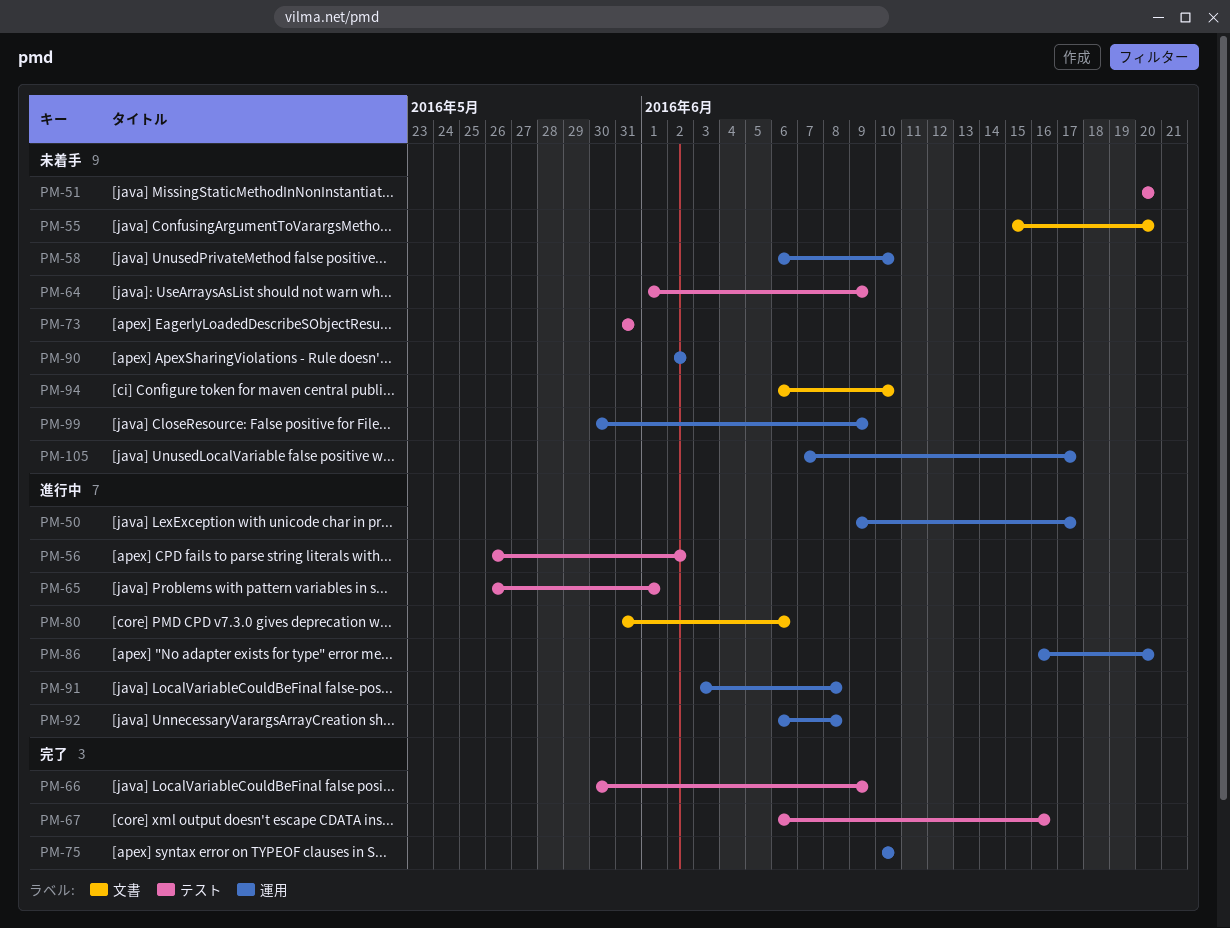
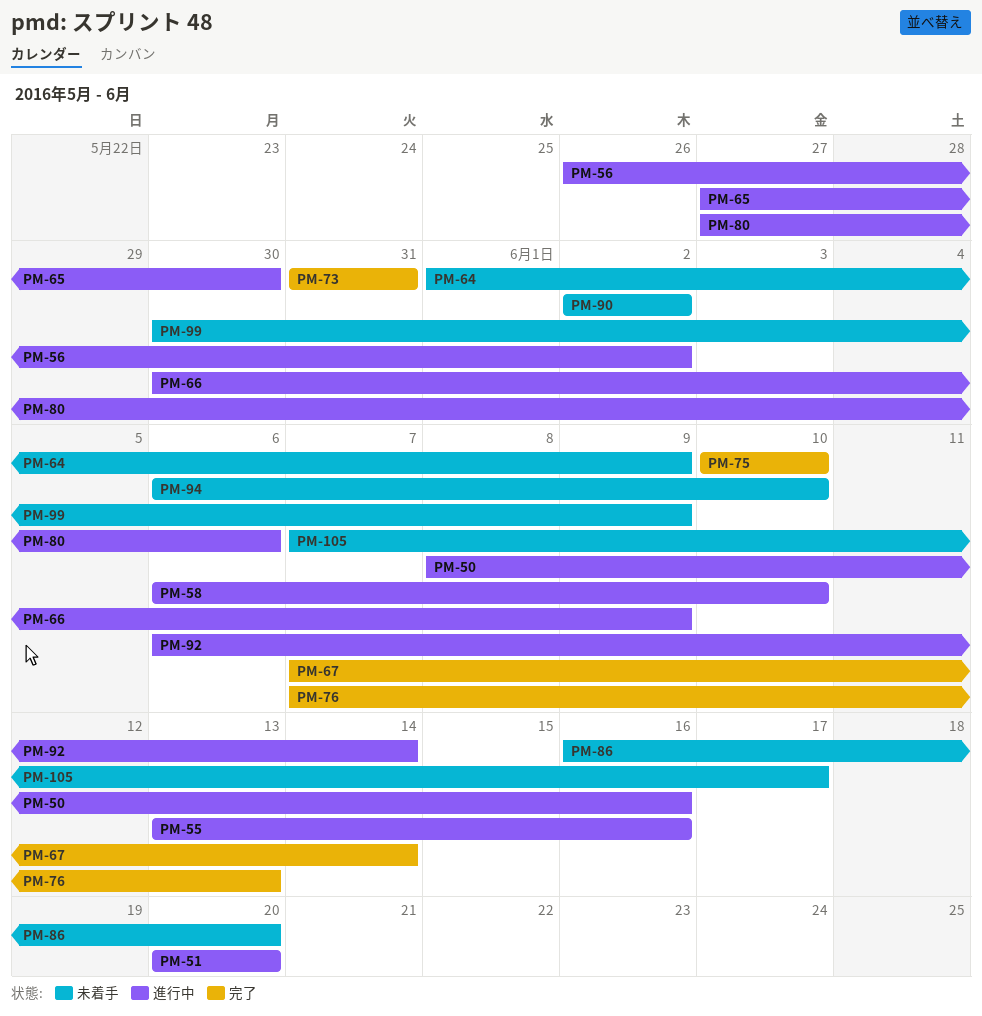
PM-50, start: Jun 9 -> Jun 8
PM-50, due: Jun 17 -> Jun 16
PM-51, status: 未着手 -> 進行中
PM-55, status: 未着手 -> 進行中
PM-55, start: Jun 15 -> Jun 13
PM-55, due: Jun 20 -> Jun 16
PM-58, status: 未着手 -> 進行中
PM-65, start: May 26 -> May 27
PM-65, due: Jun 1 -> May 30
PM-66, status: 完了 -> 進行中
PM-67, start: Jun 6 -> Jun 7
PM-67, due: Jun 16 -> Jun 14
PM-73, status: 未着手 -> 完了
PM-76: none -> present
PM-80, start: May 31 -> May 27
PM-86, status: 進行中 -> 未着手
PM-91: present -> none
PM-92, due: Jun 8 -> Jun 14

